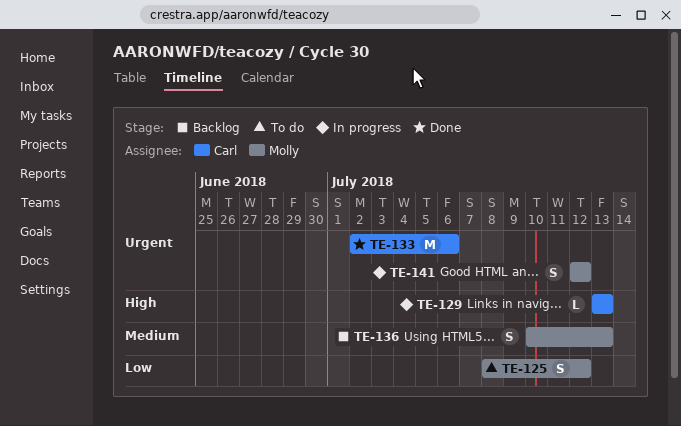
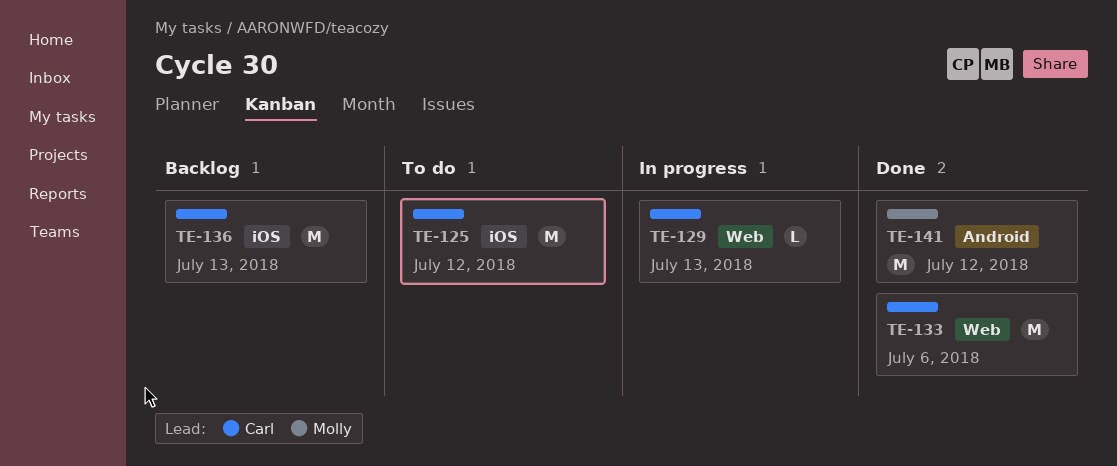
TE-125, owner: Molly -> Carl
TE-125, estimate: S -> M
TE-136, owner: Molly -> Carl
TE-136, estimate: S -> M
TE-141, status: In progress -> Done
TE-141, estimate: S -> M

